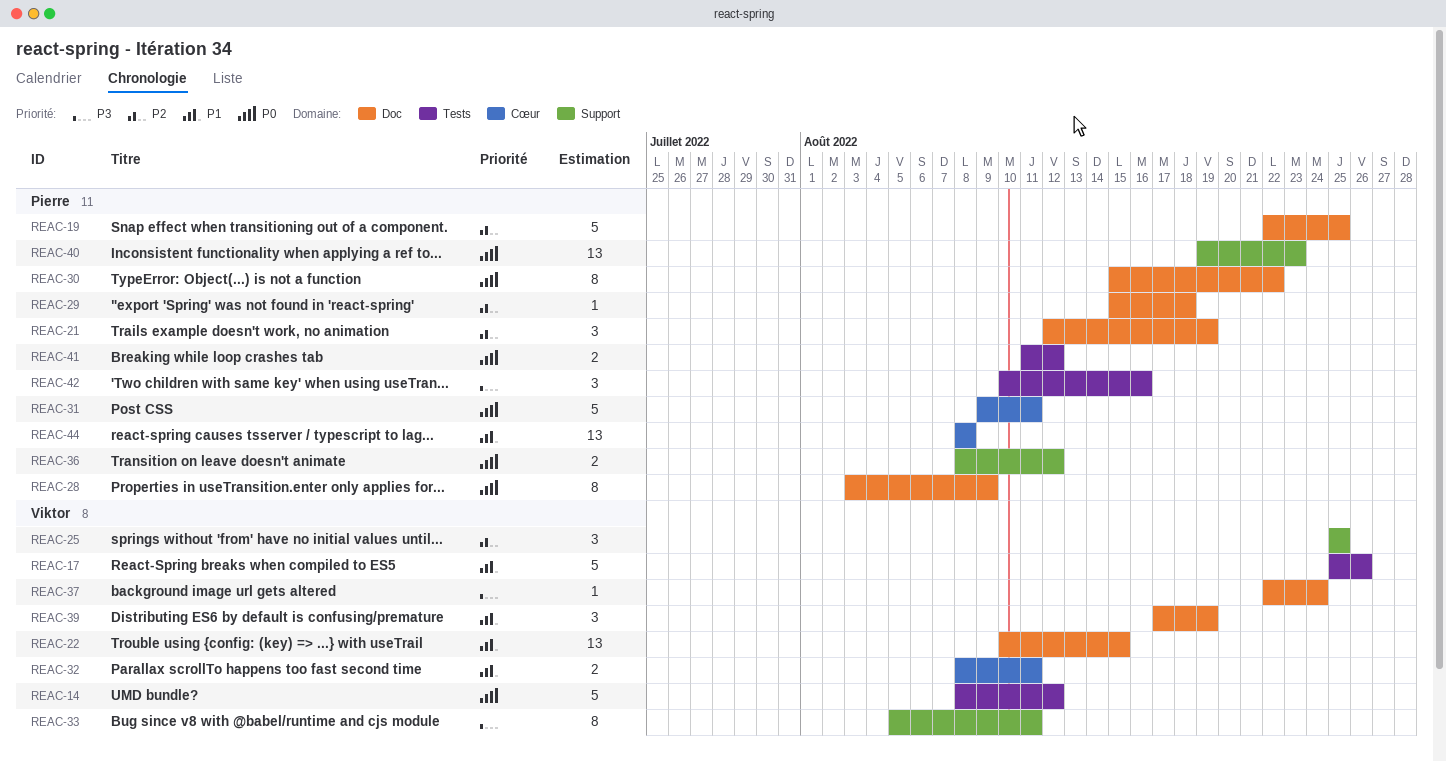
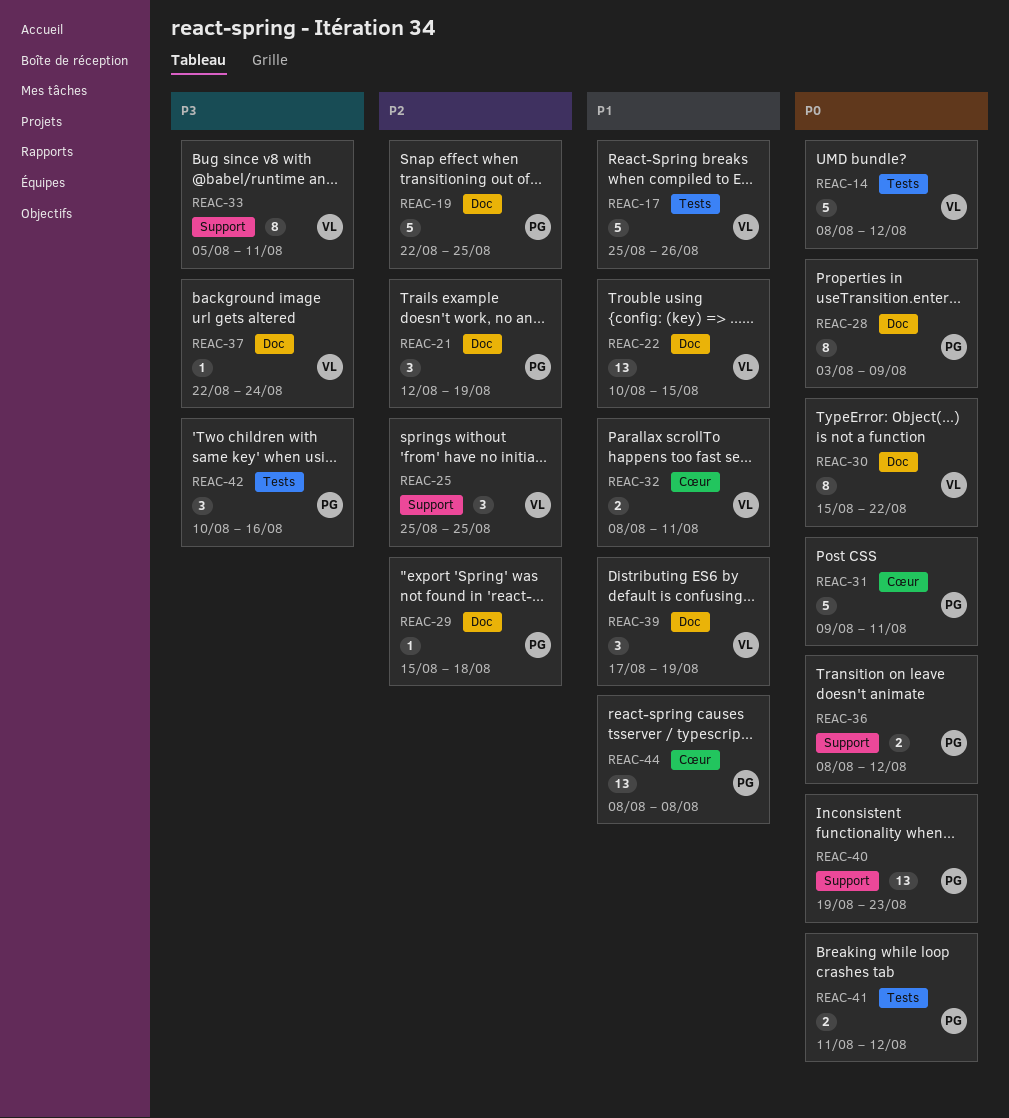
REAC-30, owner: Pierre -> Viktor

